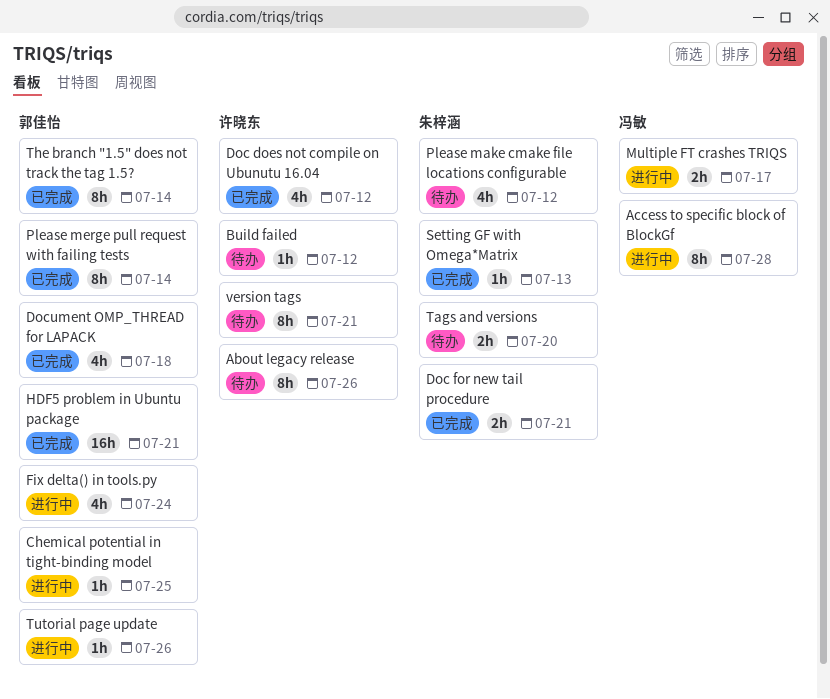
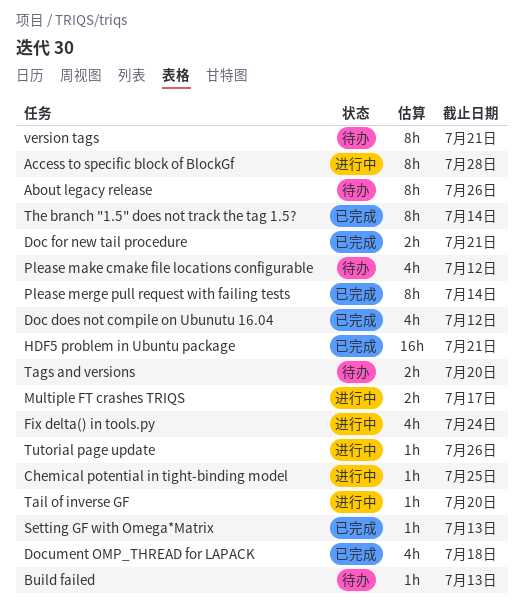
Build failed, due: Jul 12 -> Jul 13
Tail of inverse GF: none -> present

